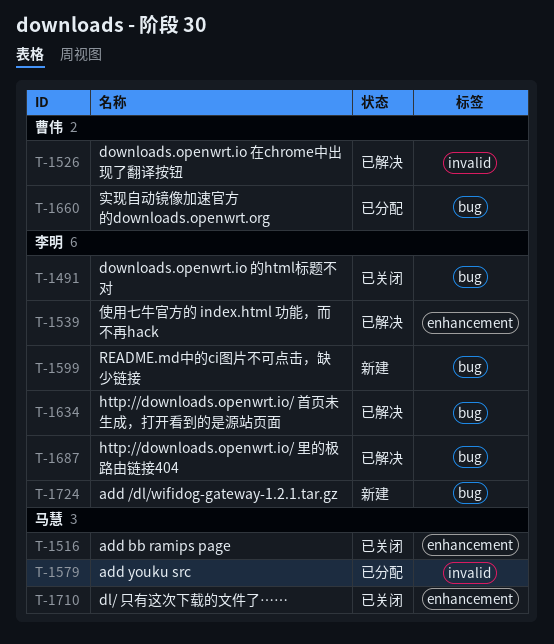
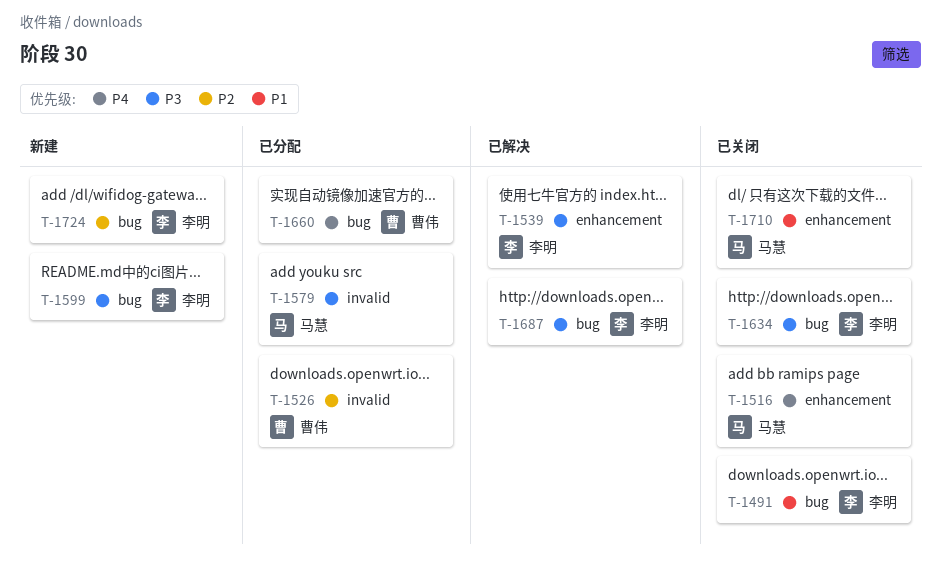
T-1526, status: 已解决 -> 已分配
T-1634, status: 已解决 -> 已关闭

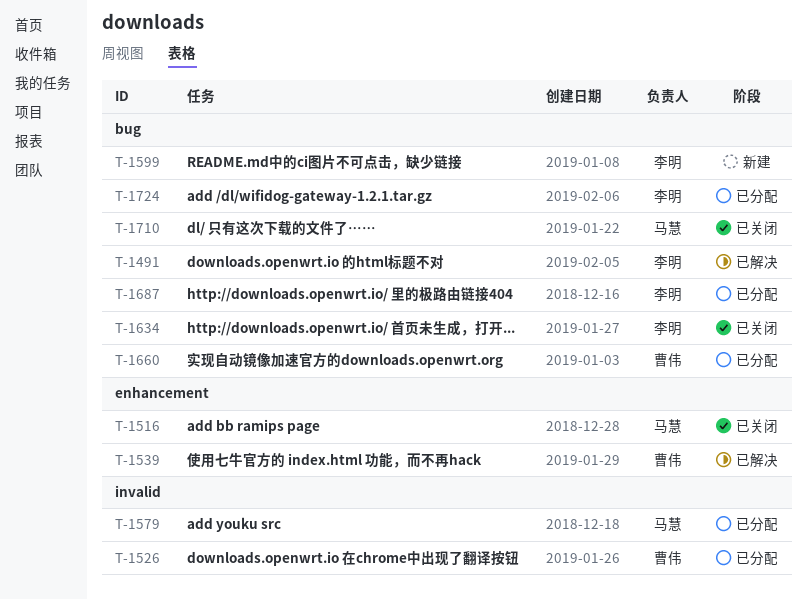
T-1491, status: 已关闭 -> 已解决
T-1539, owner: 李明 -> 曹伟
T-1687, status: 已解决 -> 已分配
T-1710, label: enhancement -> bug
T-1724, status: 新建 -> 已分配

